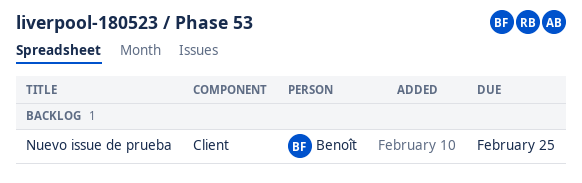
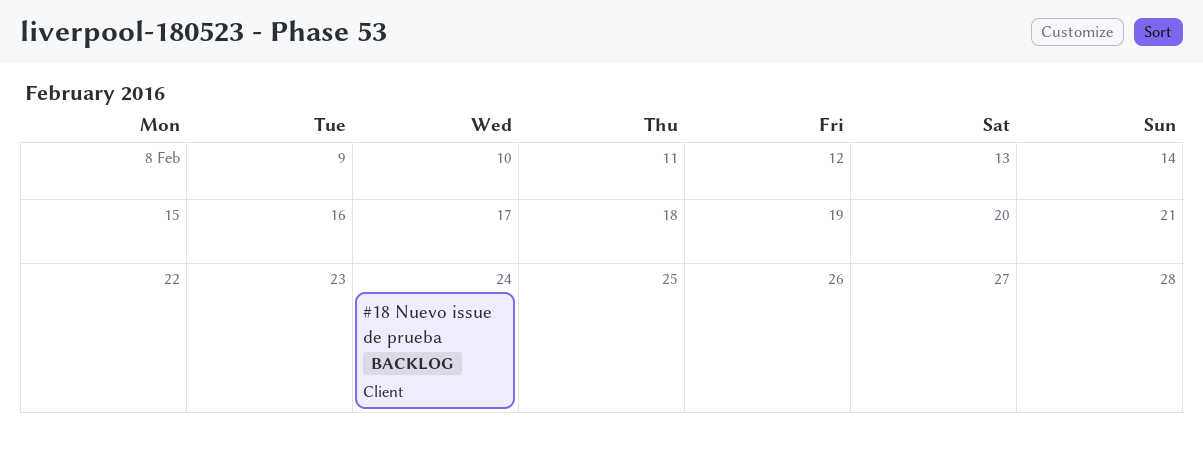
Nuevo issue de prueba, due: Feb 25 -> Feb 24

